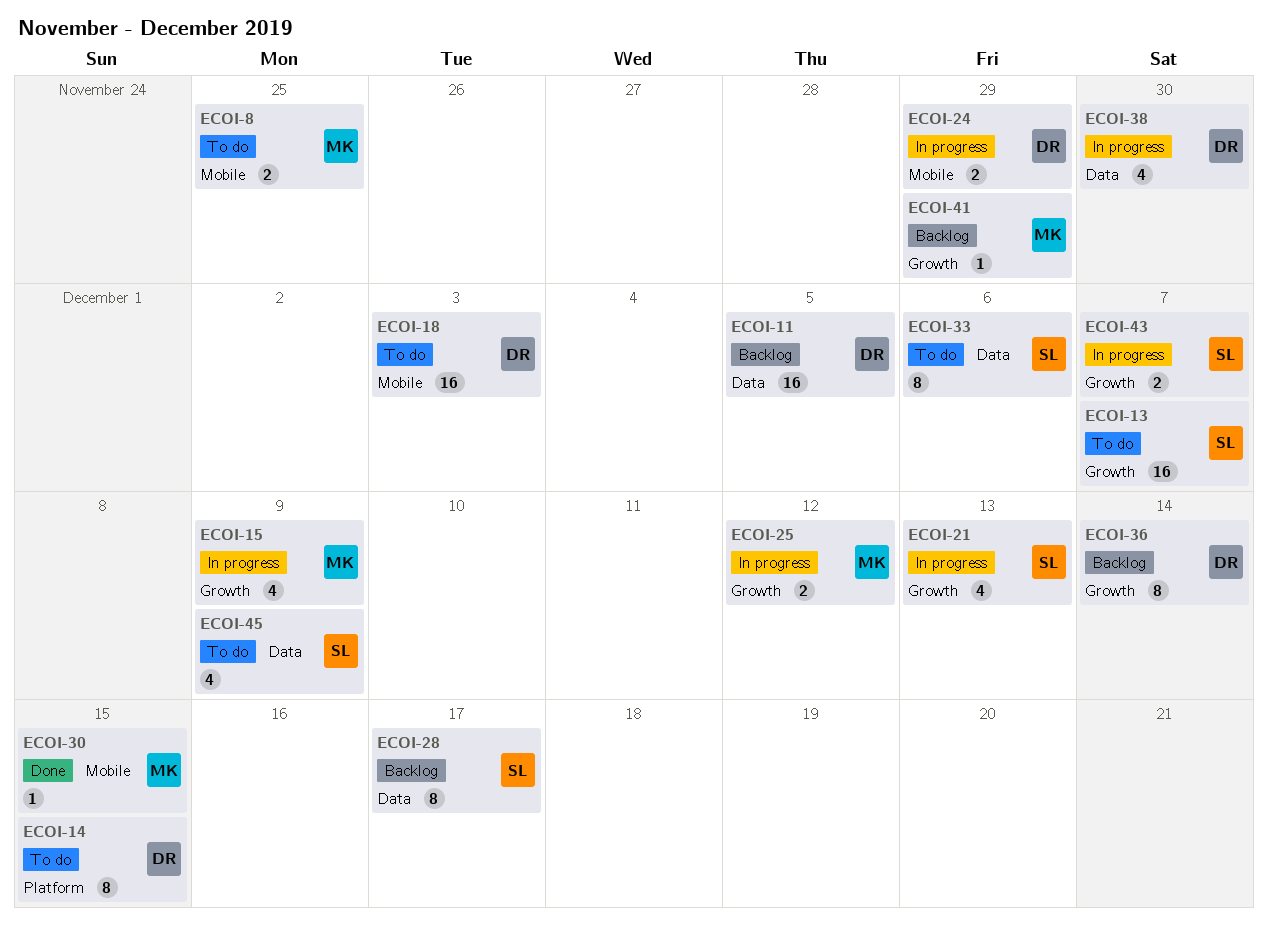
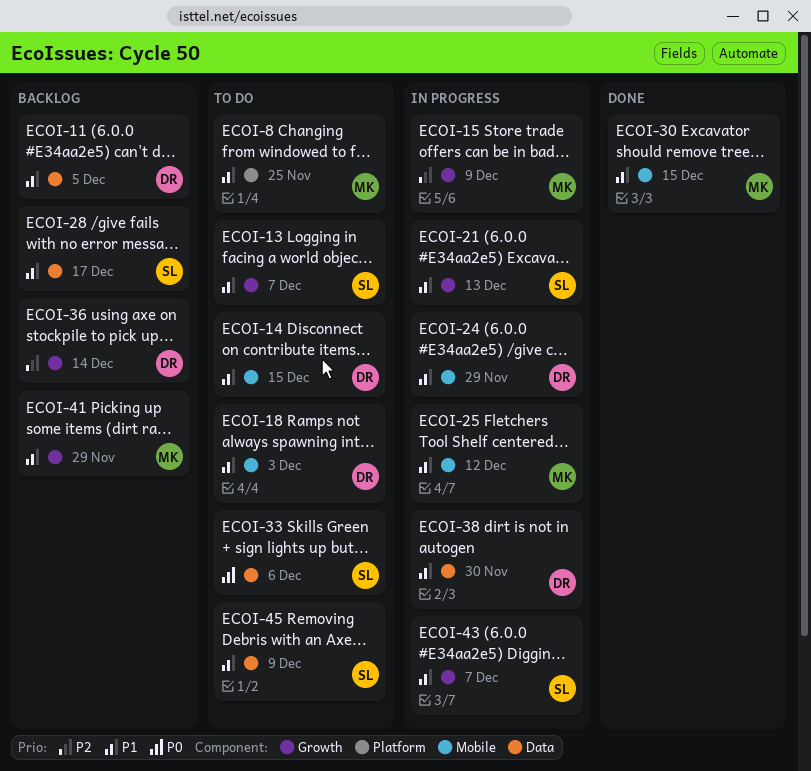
ECOI-8, label: Mobile -> Platform
ECOI-14, label: Platform -> Mobile
ECOI-25, label: Growth -> Mobile

